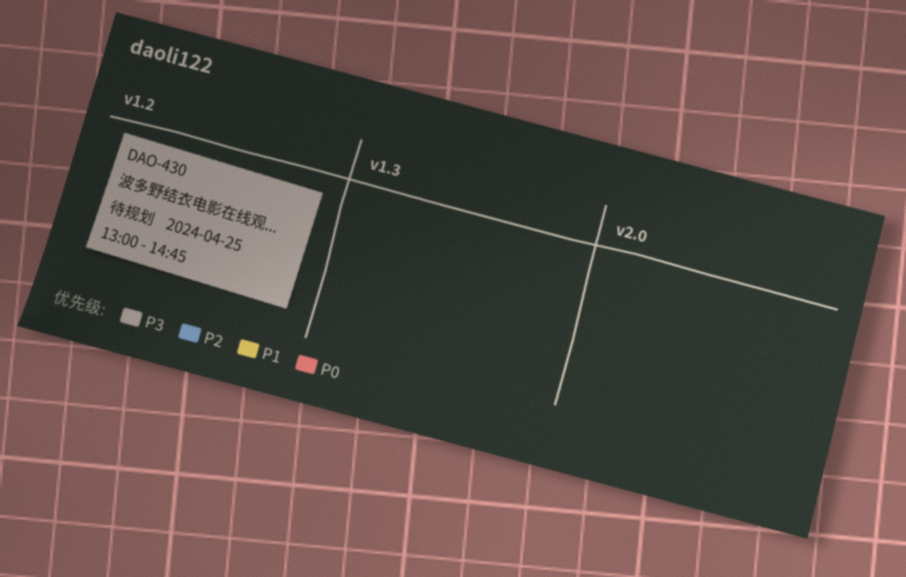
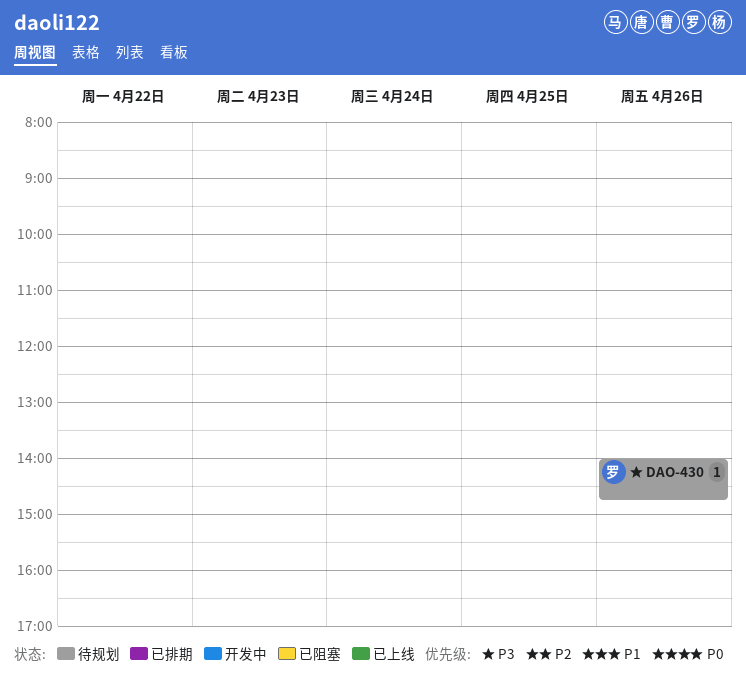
DAO-430, day: Apr 25 -> Apr 26
DAO-430, begins: 13:00 -> 14:00

